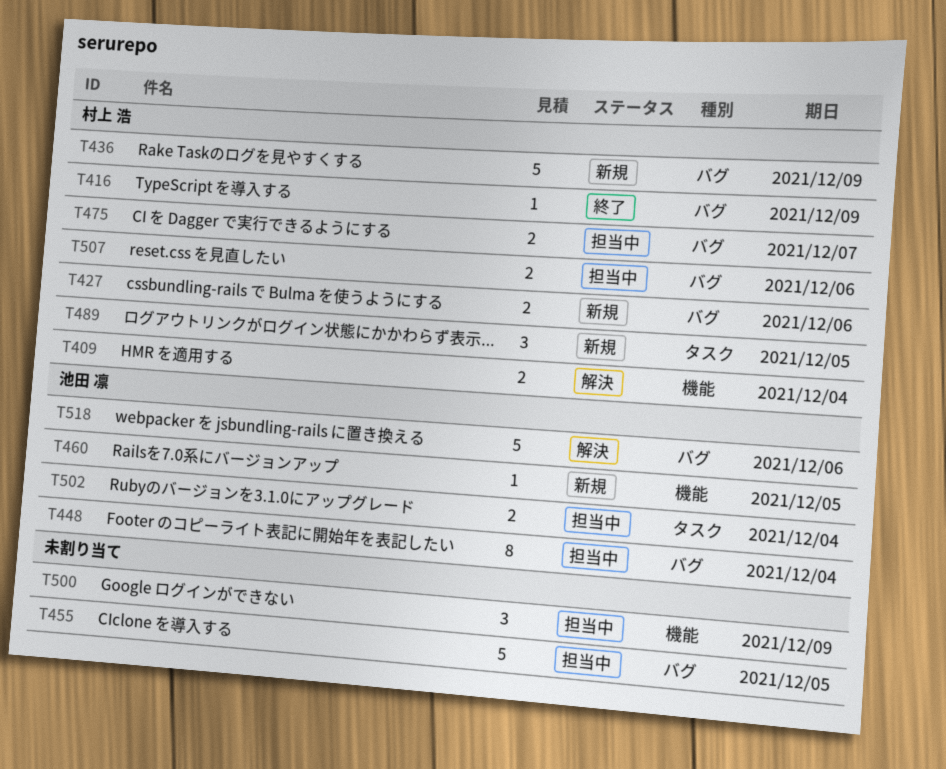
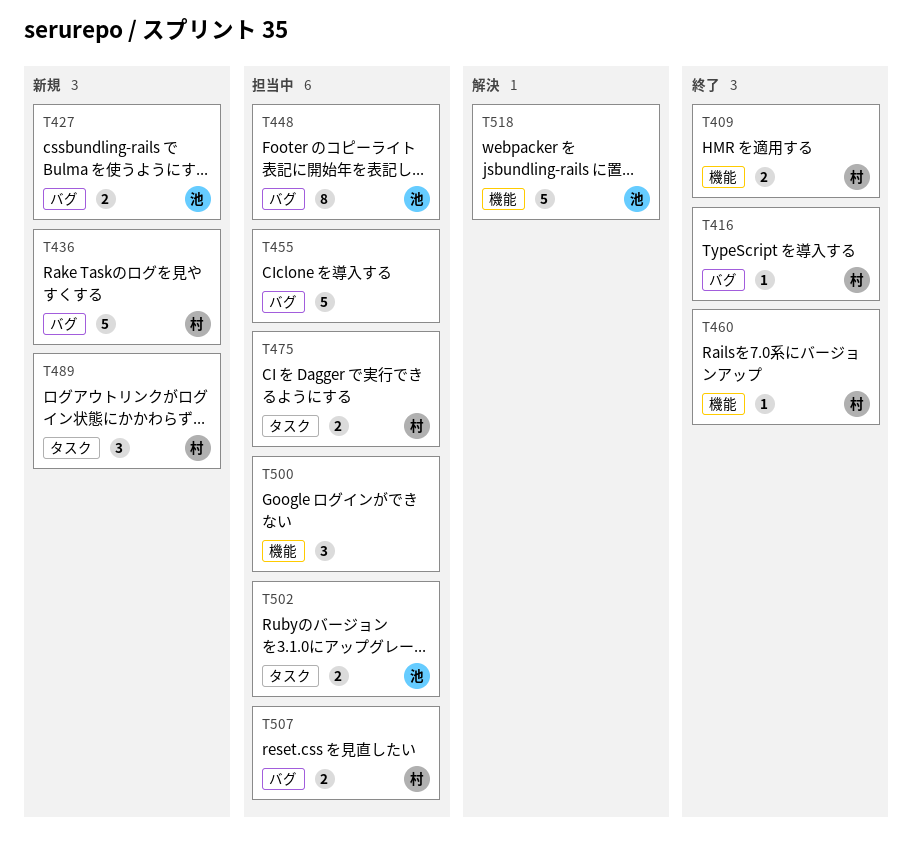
T409, status: 解決 -> 終了
T427, owner: 村上 浩 -> 池田 凛
T460, status: 新規 -> 終了
T460, owner: 池田 凛 -> 村上 浩
T475, label: バグ -> タスク
T518, label: バグ -> 機能

